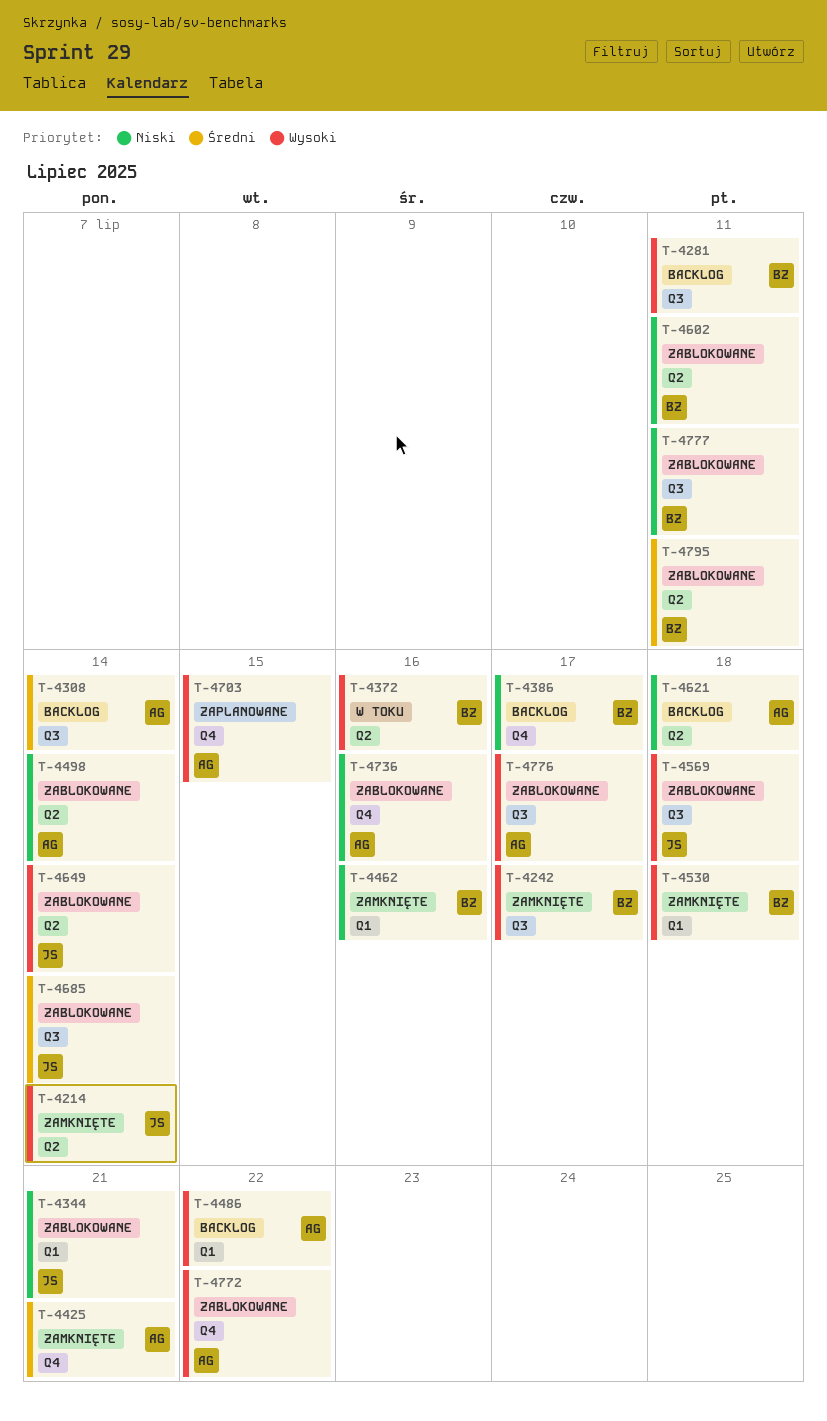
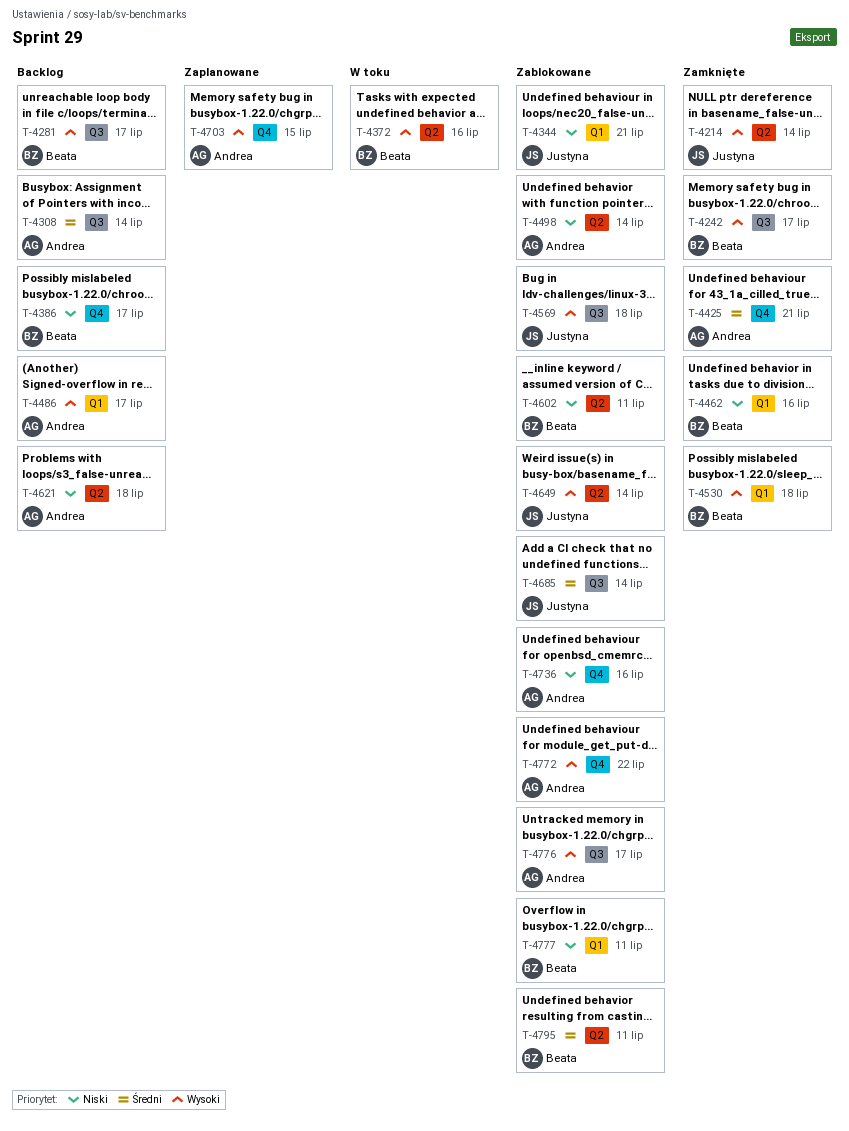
T-4281, due: Jul 11 -> Jul 17
T-4486, due: Jul 22 -> Jul 17
T-4777, label: Q3 -> Q1

